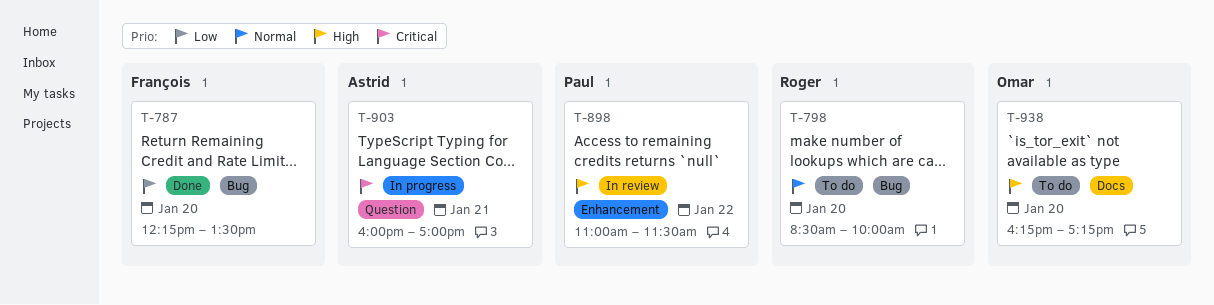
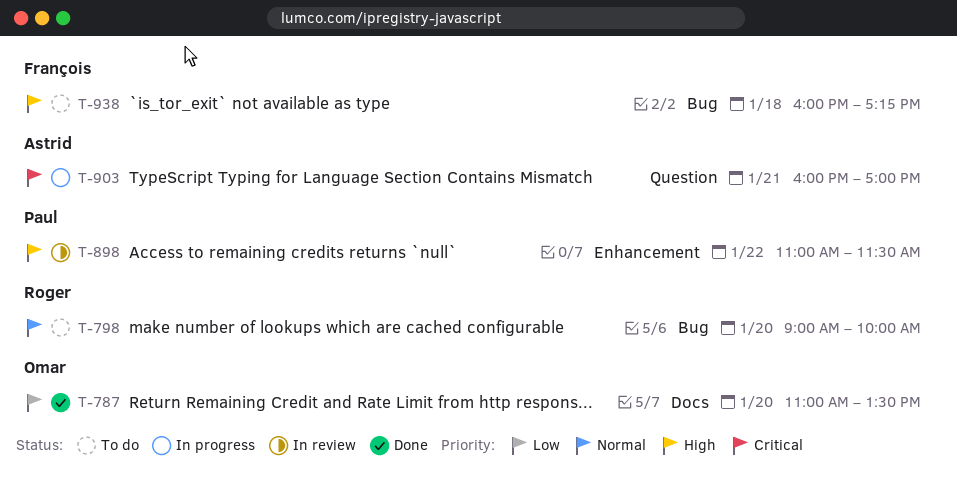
T-787, owner: François -> Omar
T-787, label: Bug -> Docs
T-787, begins: 12:15 -> 11:00
T-798, begins: 08:30 -> 09:00
T-938, owner: Omar -> François
T-938, label: Docs -> Bug
T-938, day: Jan 20 -> Jan 18
T-938, begins: 16:15 -> 16:00

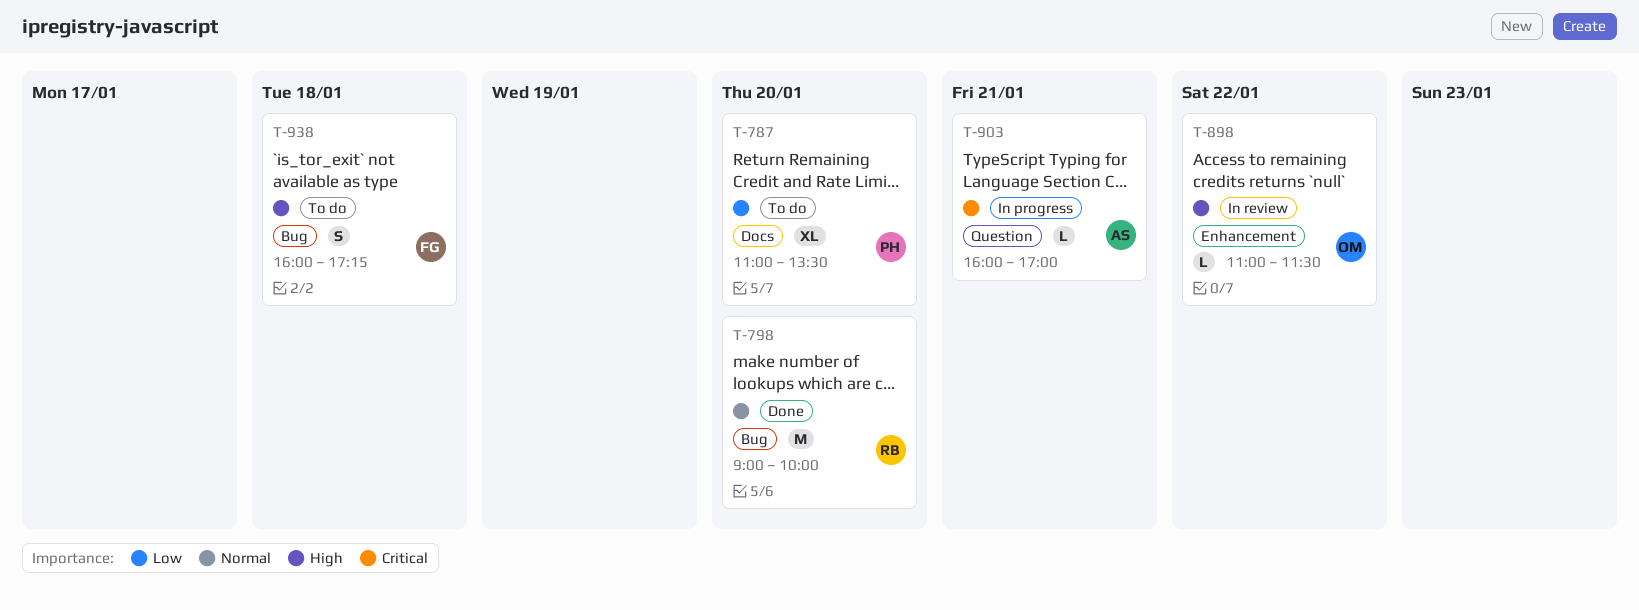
T-787, status: Done -> To do
T-787, owner: Omar -> Paul
T-798, status: To do -> Done
T-898, owner: Paul -> Omar

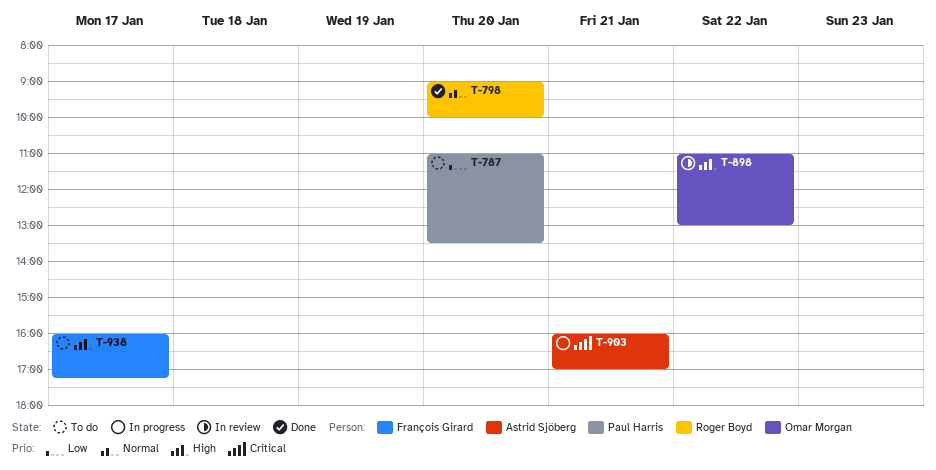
T-898, ends: 11:30 -> 13:00
T-938, day: Jan 18 -> Jan 17

